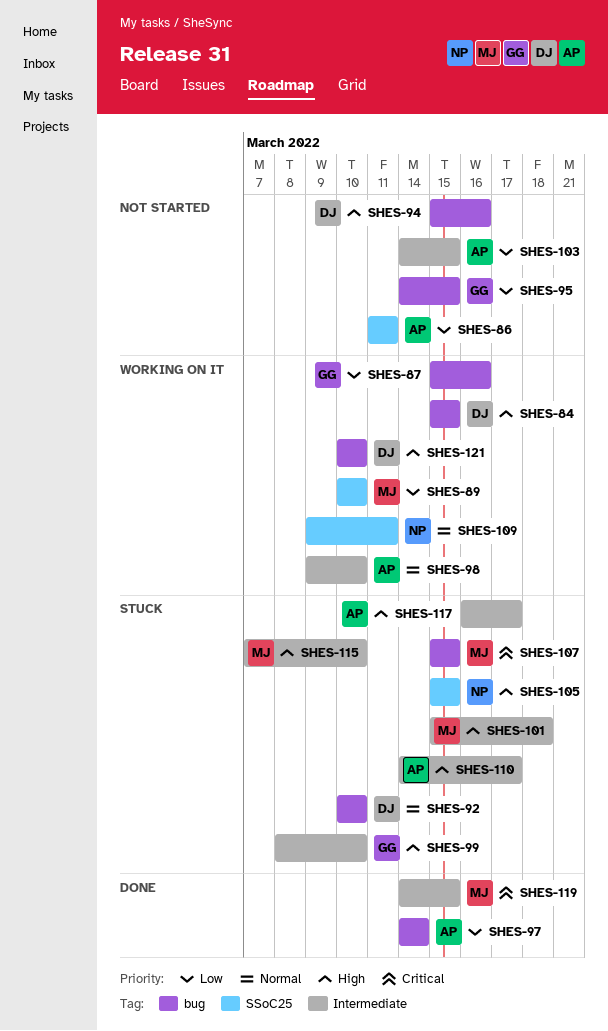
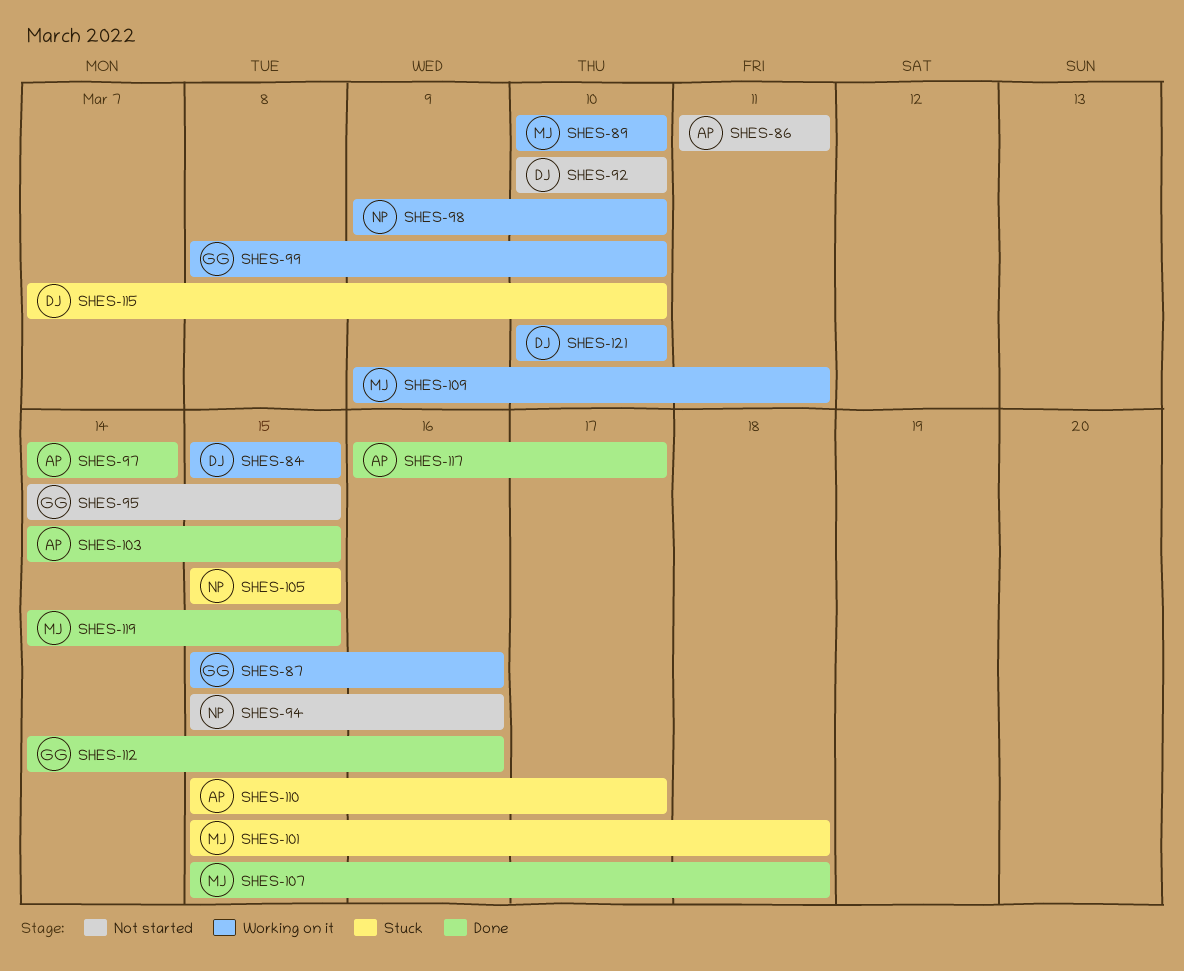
SHES-92, status: Stuck -> Not started
SHES-94, owner: DJ -> NP
SHES-98, owner: AP -> NP
SHES-99, status: Stuck -> Working on it
SHES-103, status: Not started -> Done
SHES-107, status: Stuck -> Done
SHES-107, due: Mar 15 -> Mar 18
SHES-109, owner: NP -> MJ
SHES-110, start: Mar 14 -> Mar 15
SHES-112: none -> present
SHES-115, owner: MJ -> DJ
SHES-117, status: Stuck -> Done

